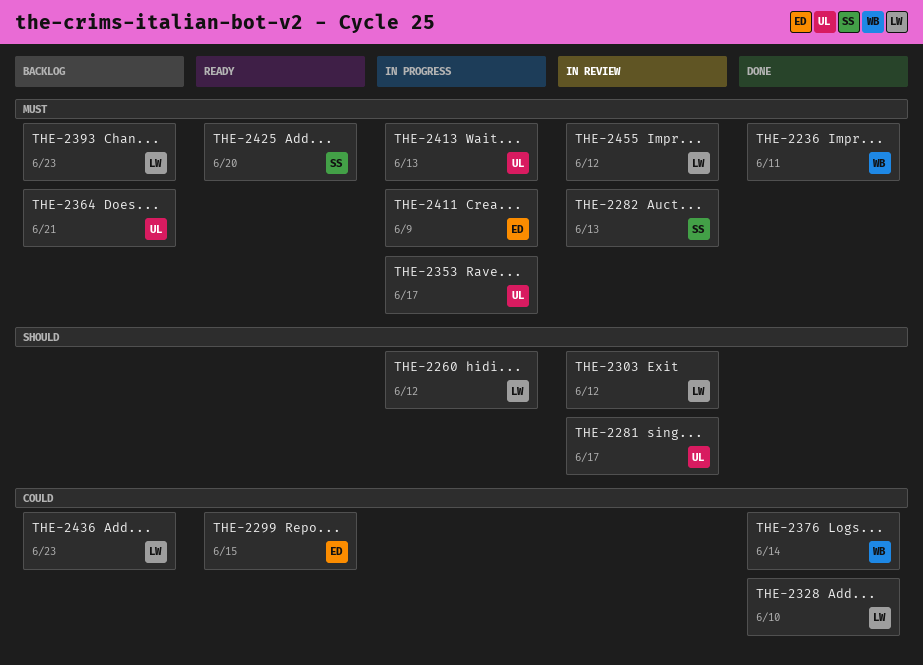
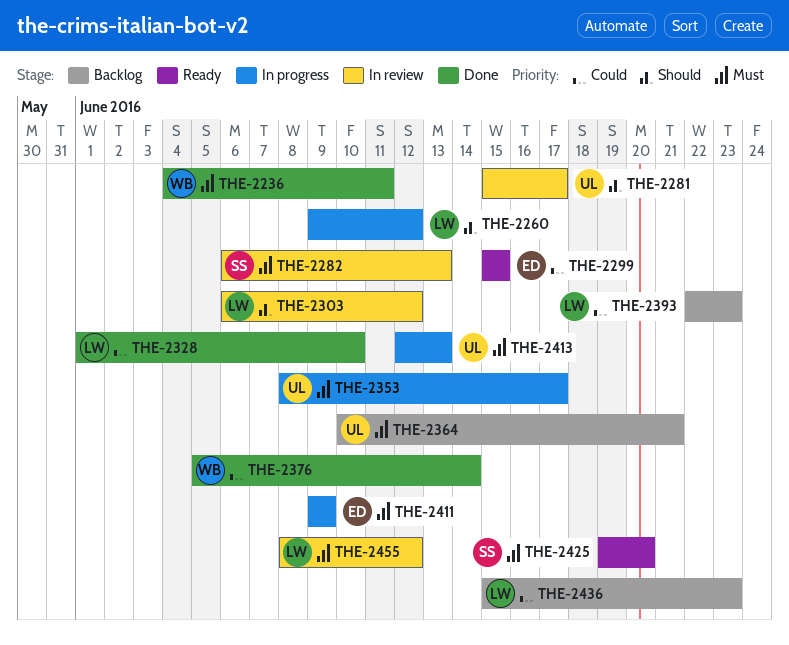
THE-2393, priority: Must -> Could

